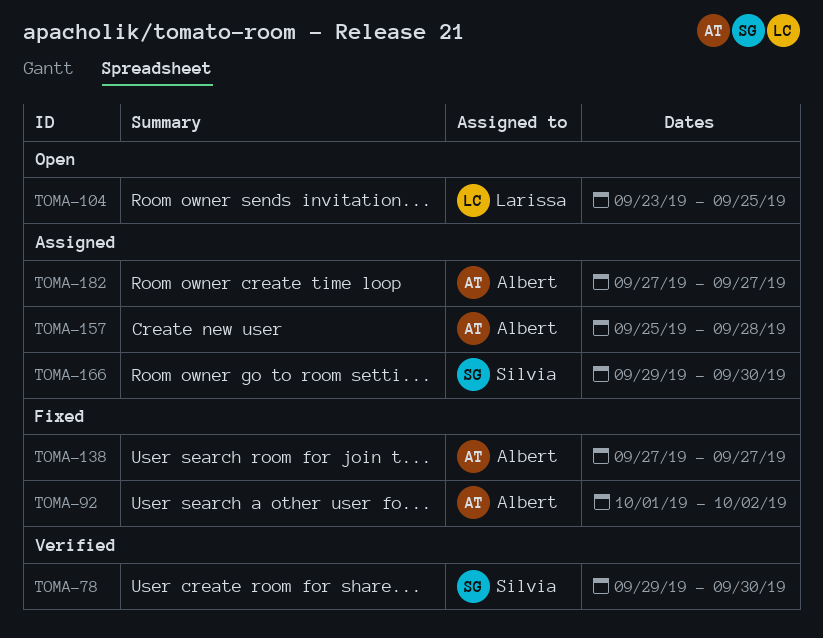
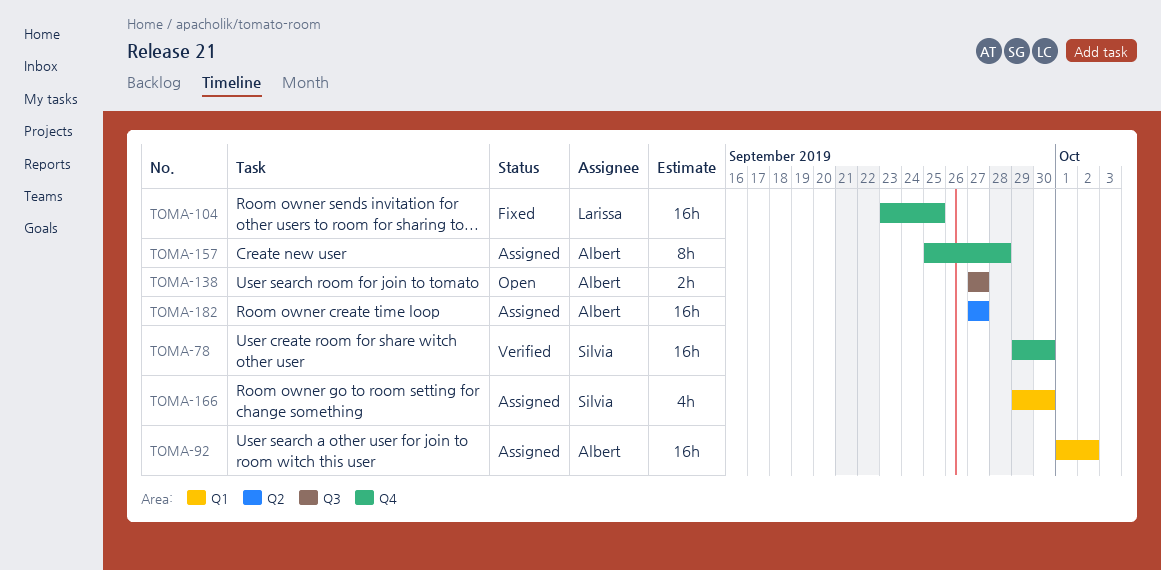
TOMA-92, status: Fixed -> Assigned
TOMA-104, status: Open -> Fixed
TOMA-138, status: Fixed -> Open

